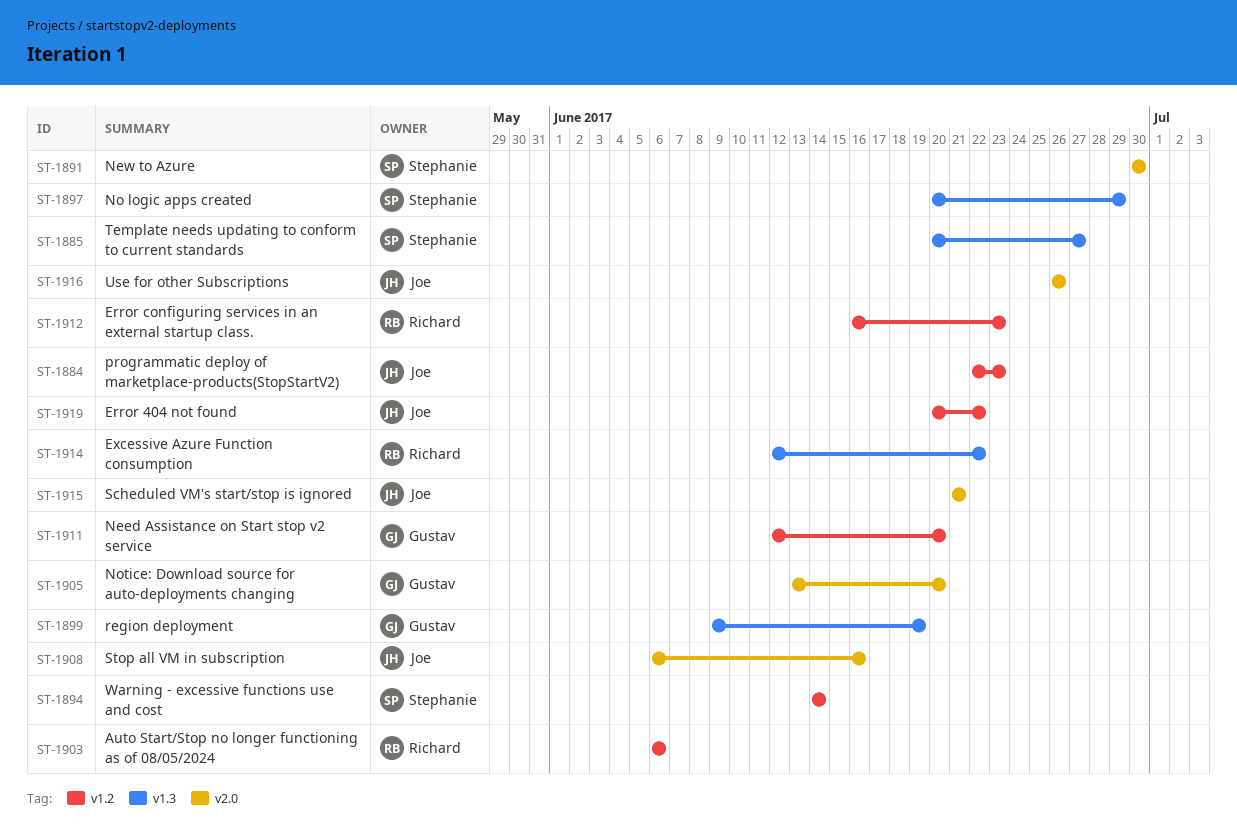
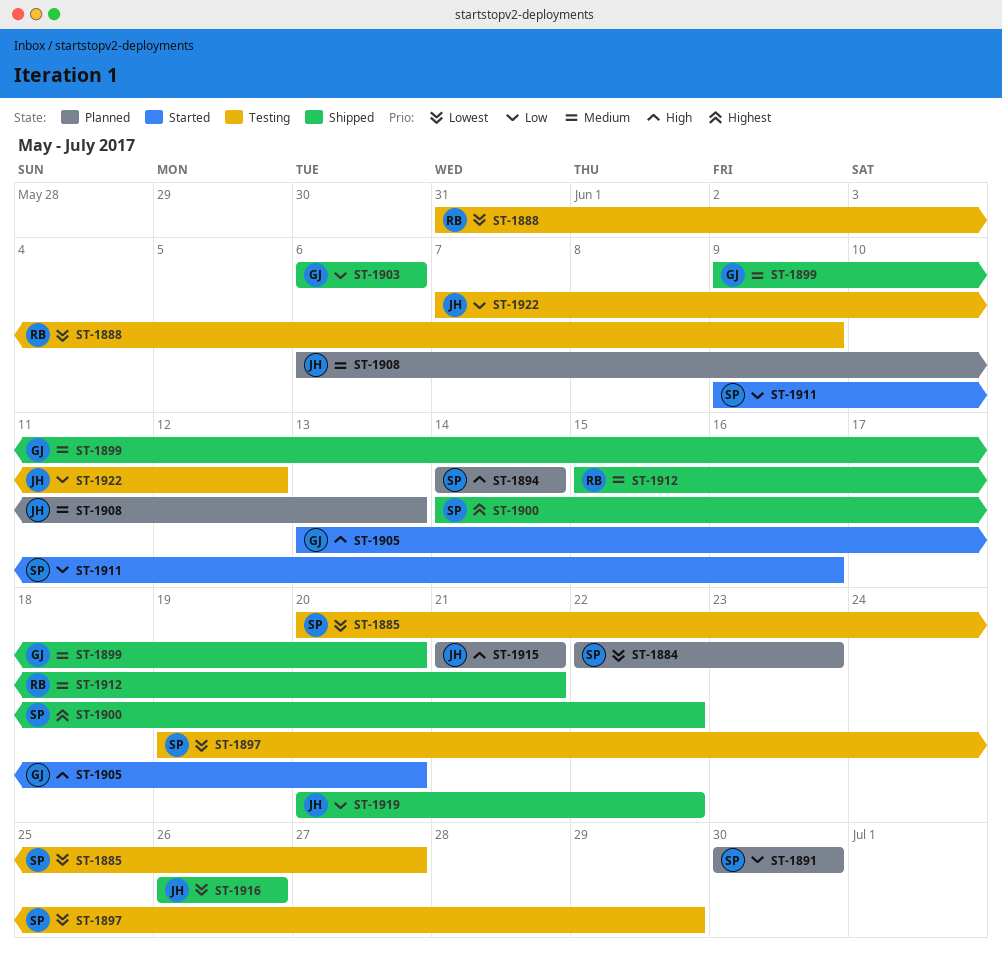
ST-1884, owner: Joe -> Stephanie
ST-1888: none -> present
ST-1897, start: Jun 20 -> Jun 19
ST-1899, due: Jun 19 -> Jun 20
ST-1900: none -> present
ST-1903, owner: Richard -> Gustav
ST-1908, due: Jun 16 -> Jun 13
ST-1911, owner: Gustav -> Stephanie
ST-1911, start: Jun 12 -> Jun 9
ST-1911, due: Jun 20 -> Jun 16
ST-1912, start: Jun 16 -> Jun 15
ST-1912, due: Jun 23 -> Jun 21
ST-1914: present -> none
ST-1922: none -> present

